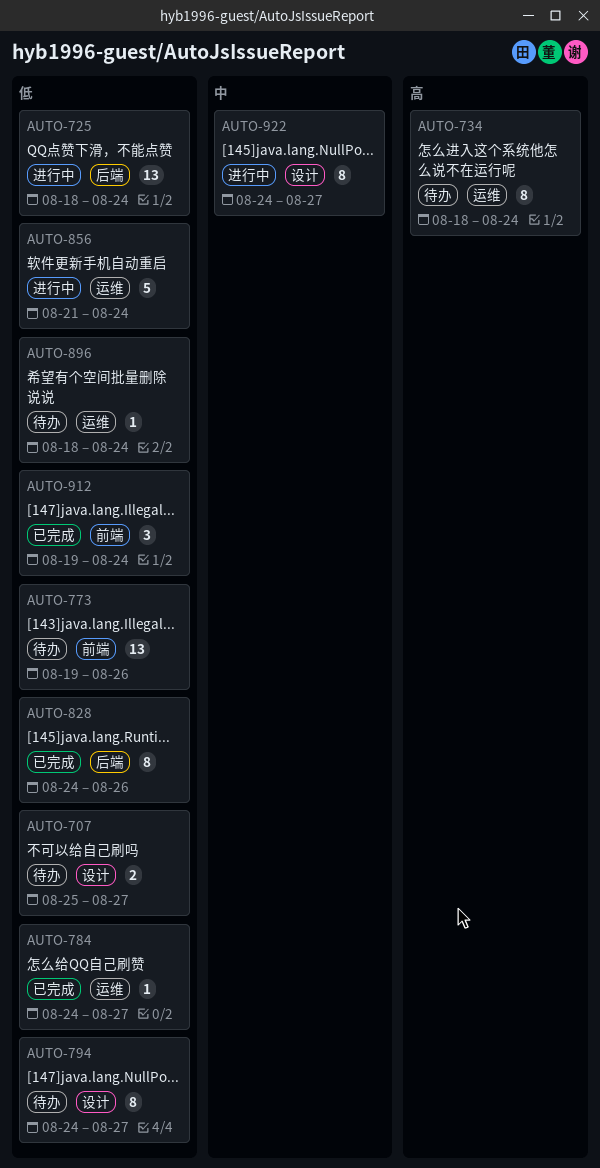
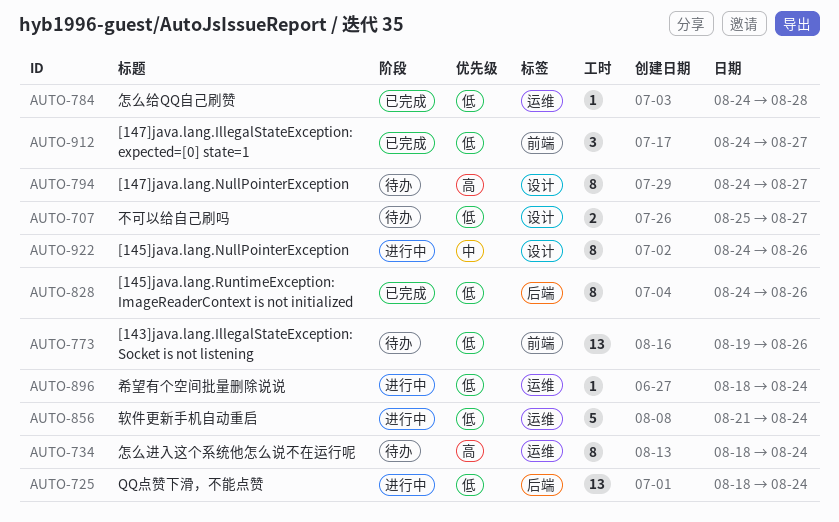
AUTO-784, due: Aug 27 -> Aug 28
AUTO-794, priority: 低 -> 高
AUTO-896, status: 待办 -> 进行中
AUTO-912, start: Aug 19 -> Aug 24
AUTO-912, due: Aug 24 -> Aug 27
AUTO-922, due: Aug 27 -> Aug 26

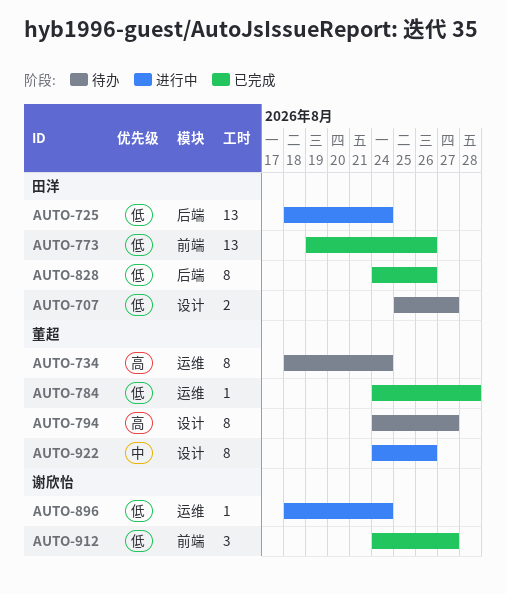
AUTO-773, status: 待办 -> 已完成
AUTO-856: present -> none

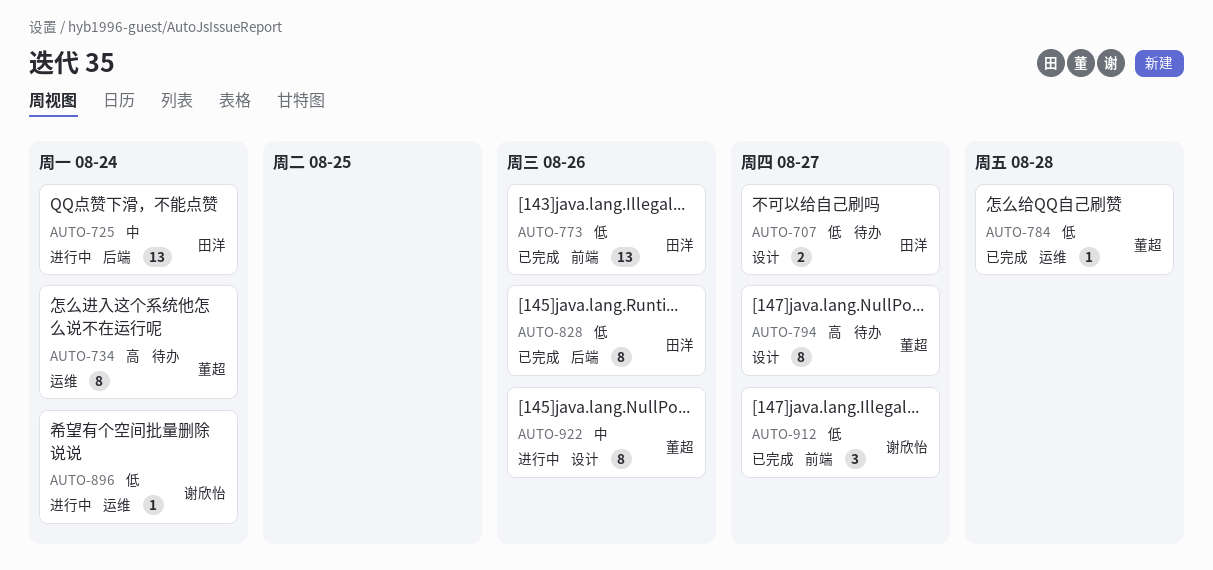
AUTO-725, priority: 低 -> 中

